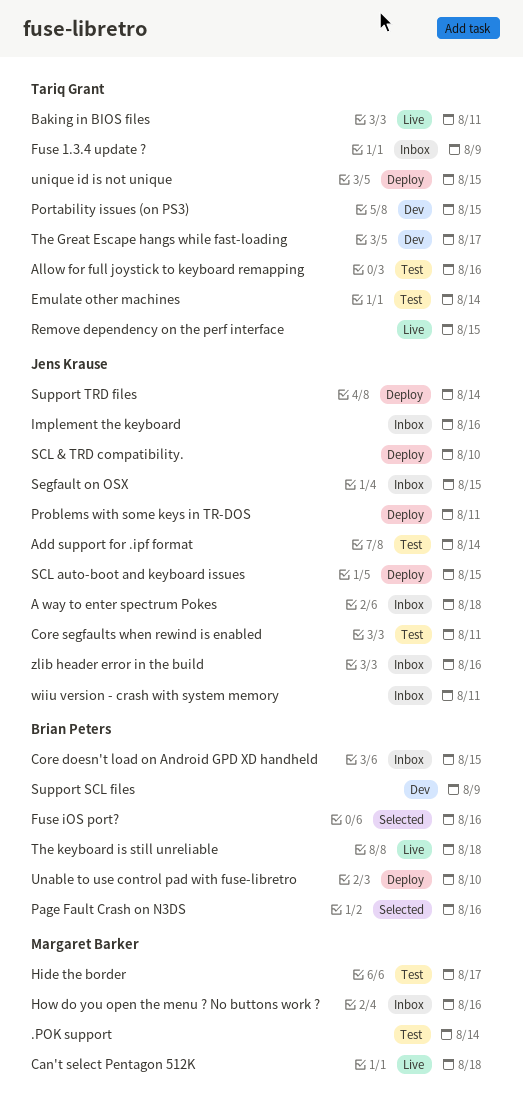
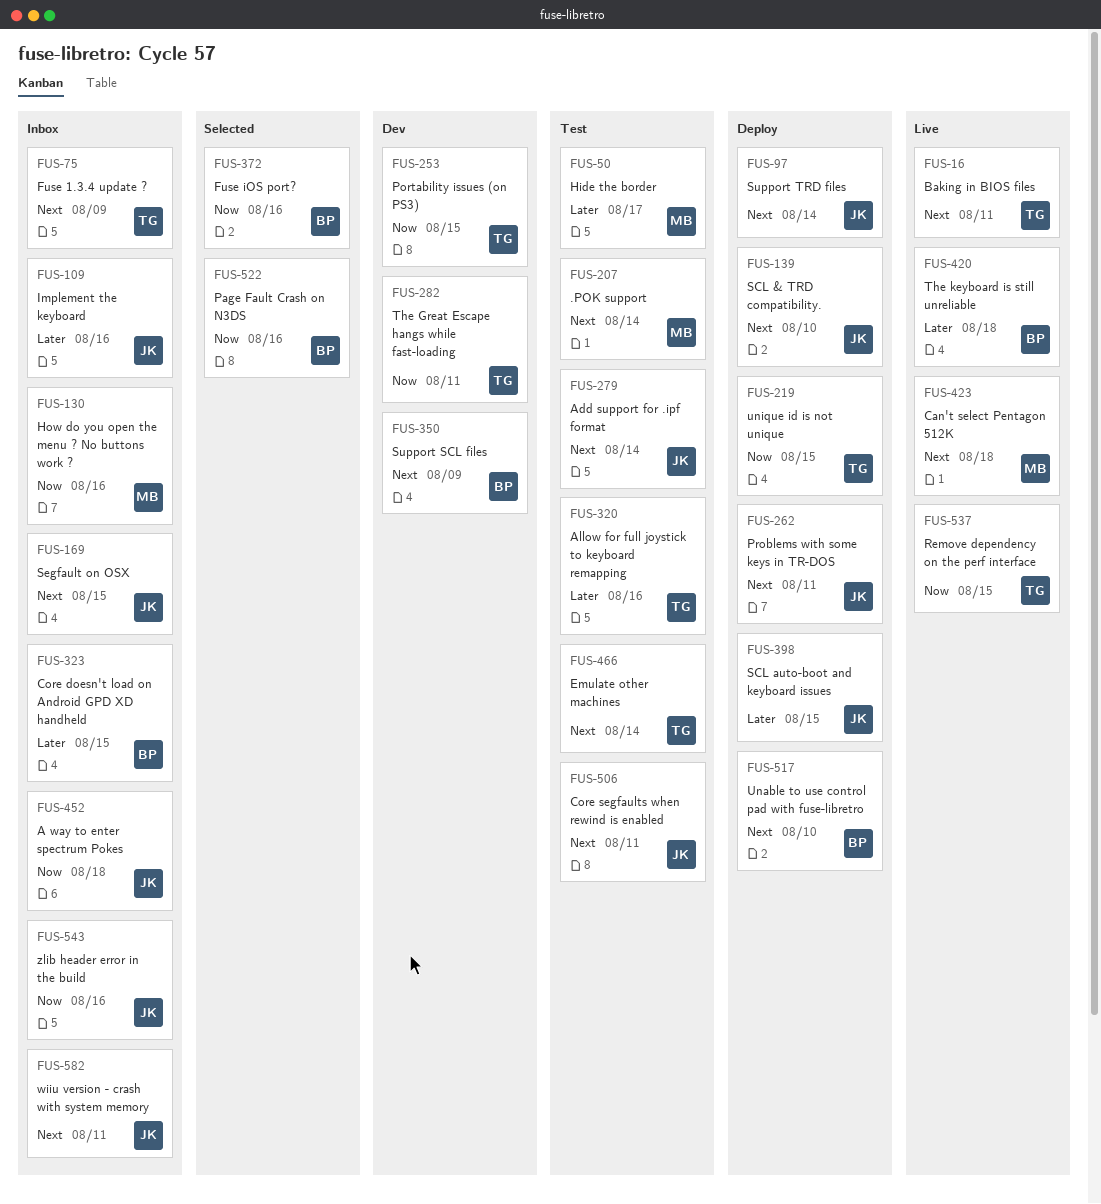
The Great Escape hangs while fast-loading, due: Aug 17 -> Aug 11

